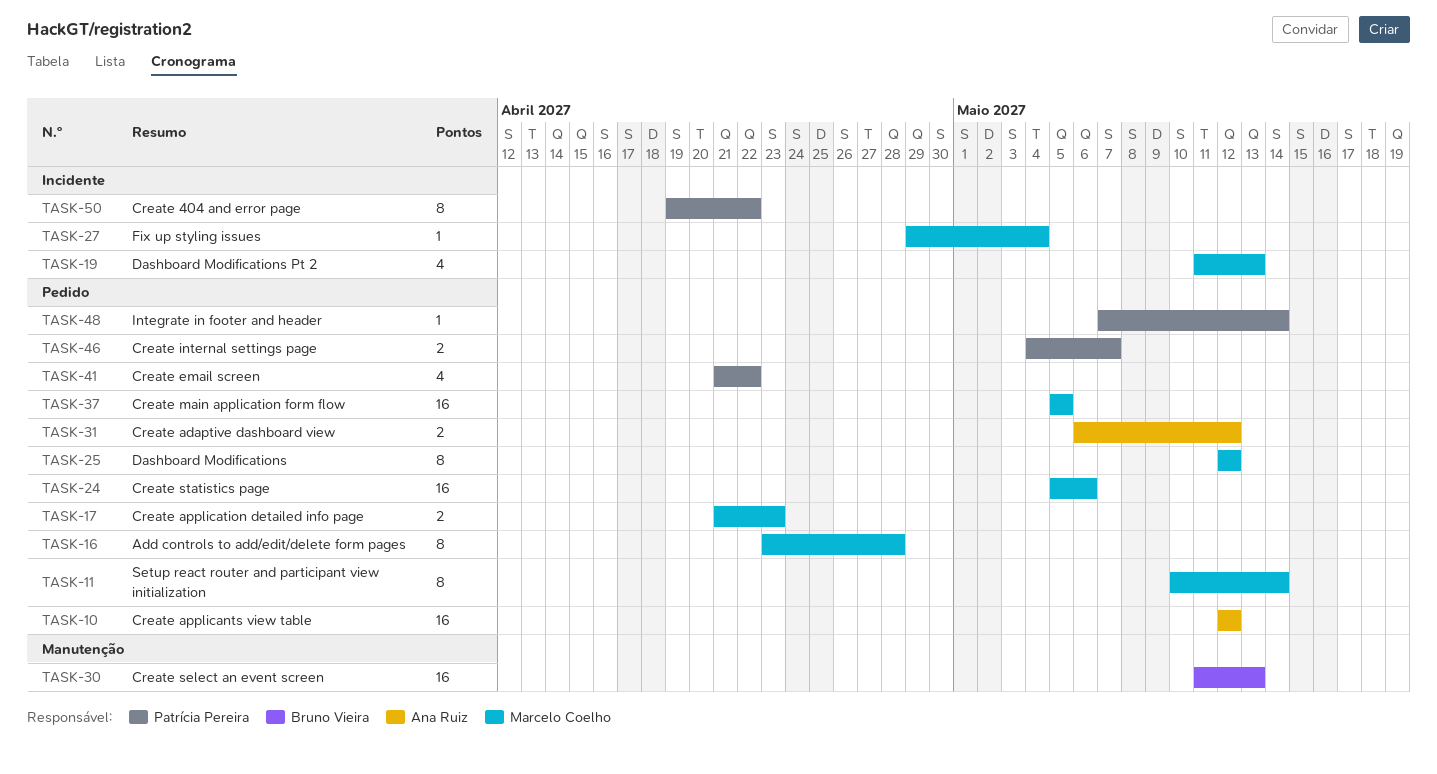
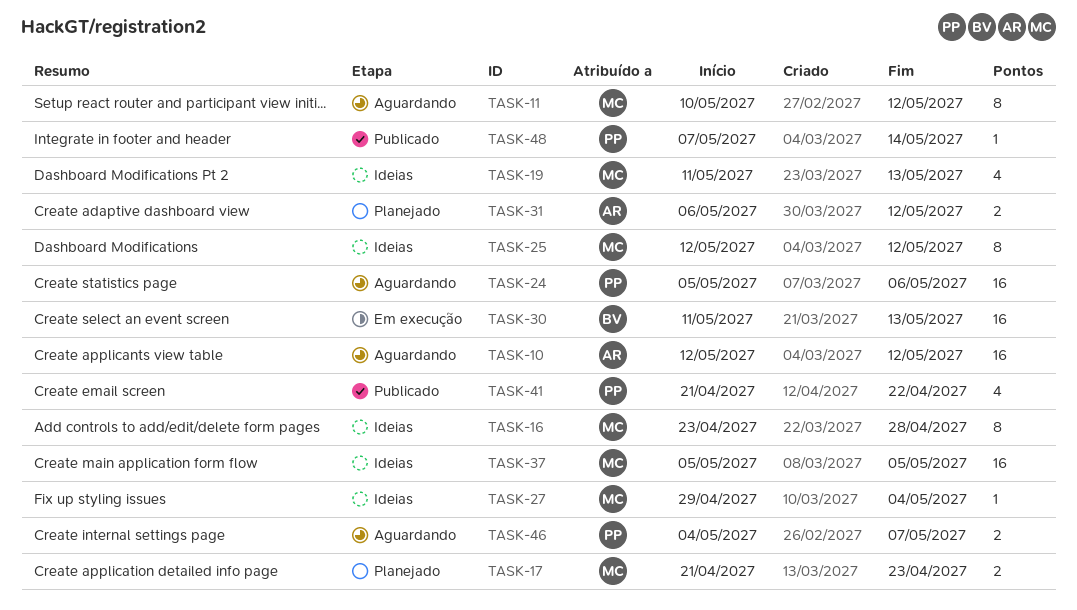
TASK-11, due: May 14 -> May 12
TASK-24, owner: Marcelo Coelho -> Patrícia Pereira
TASK-50: present -> none

